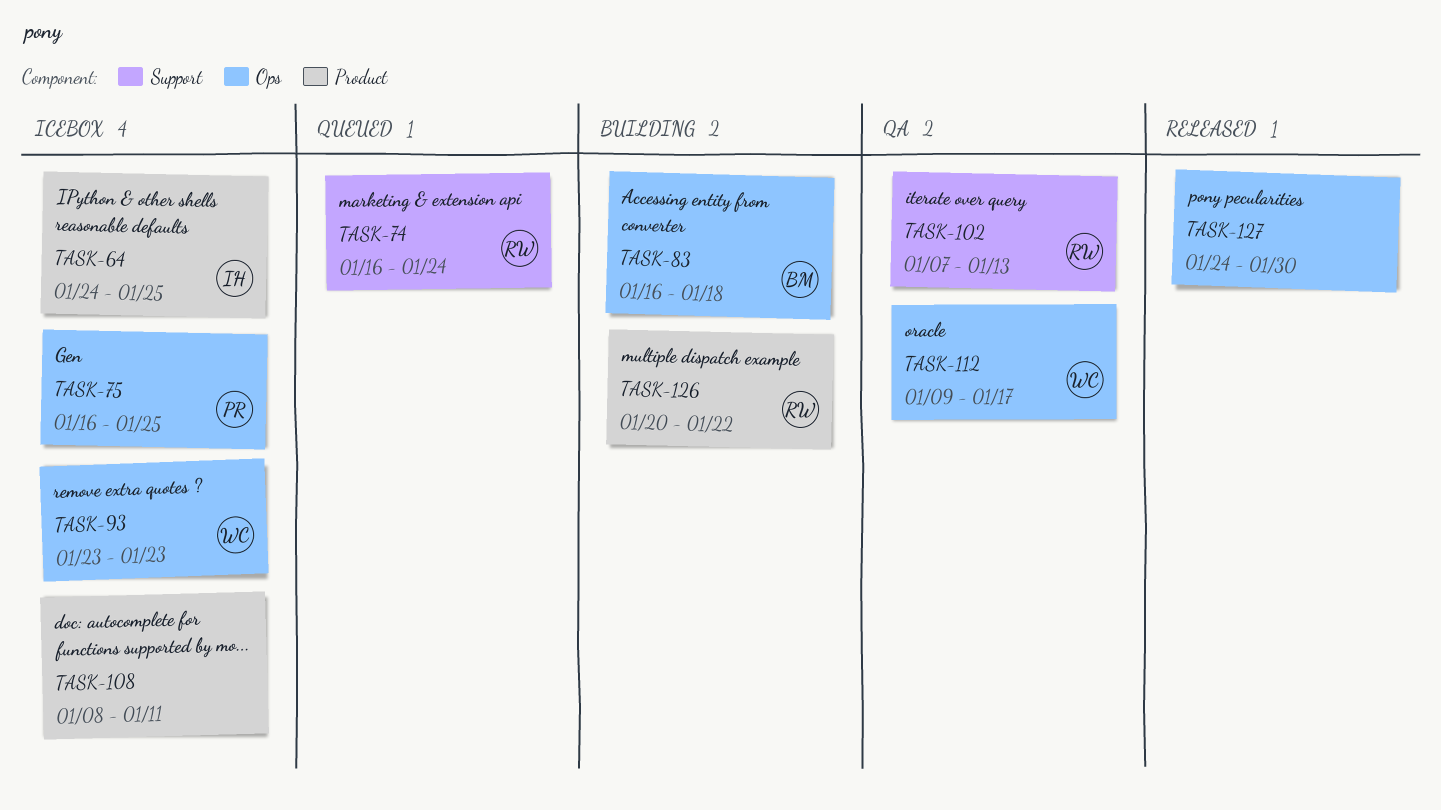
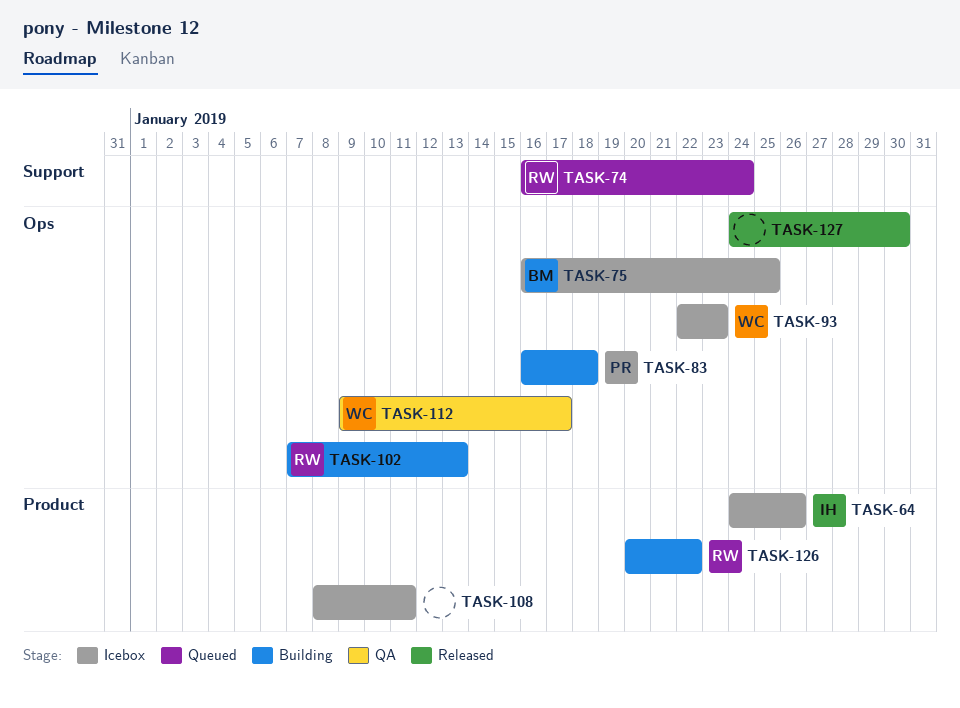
TASK-64, due: Jan 25 -> Jan 26
TASK-75, owner: PR -> BM
TASK-83, owner: BM -> PR
TASK-93, start: Jan 23 -> Jan 22
TASK-102, status: QA -> Building
TASK-102, label: Support -> Ops

